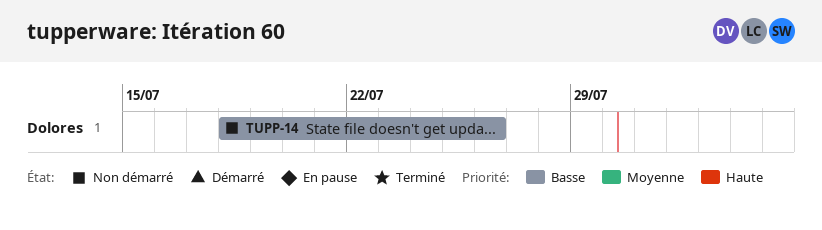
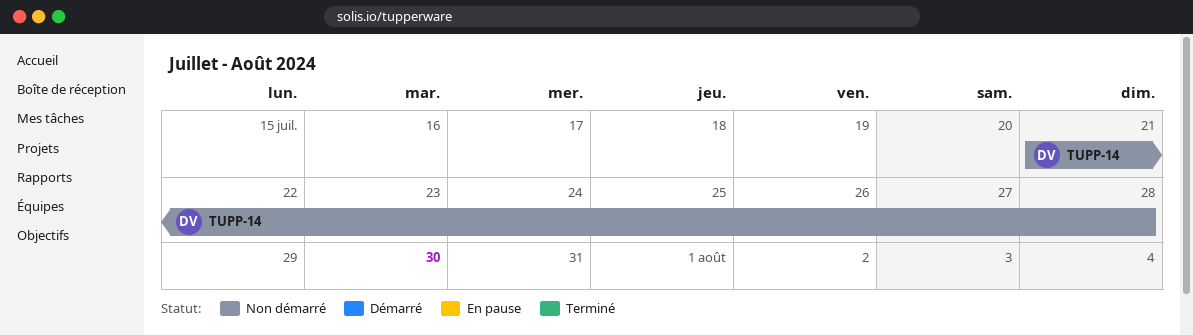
TUPP-14, start: Jul 18 -> Jul 21
TUPP-14, due: Jul 26 -> Jul 28

